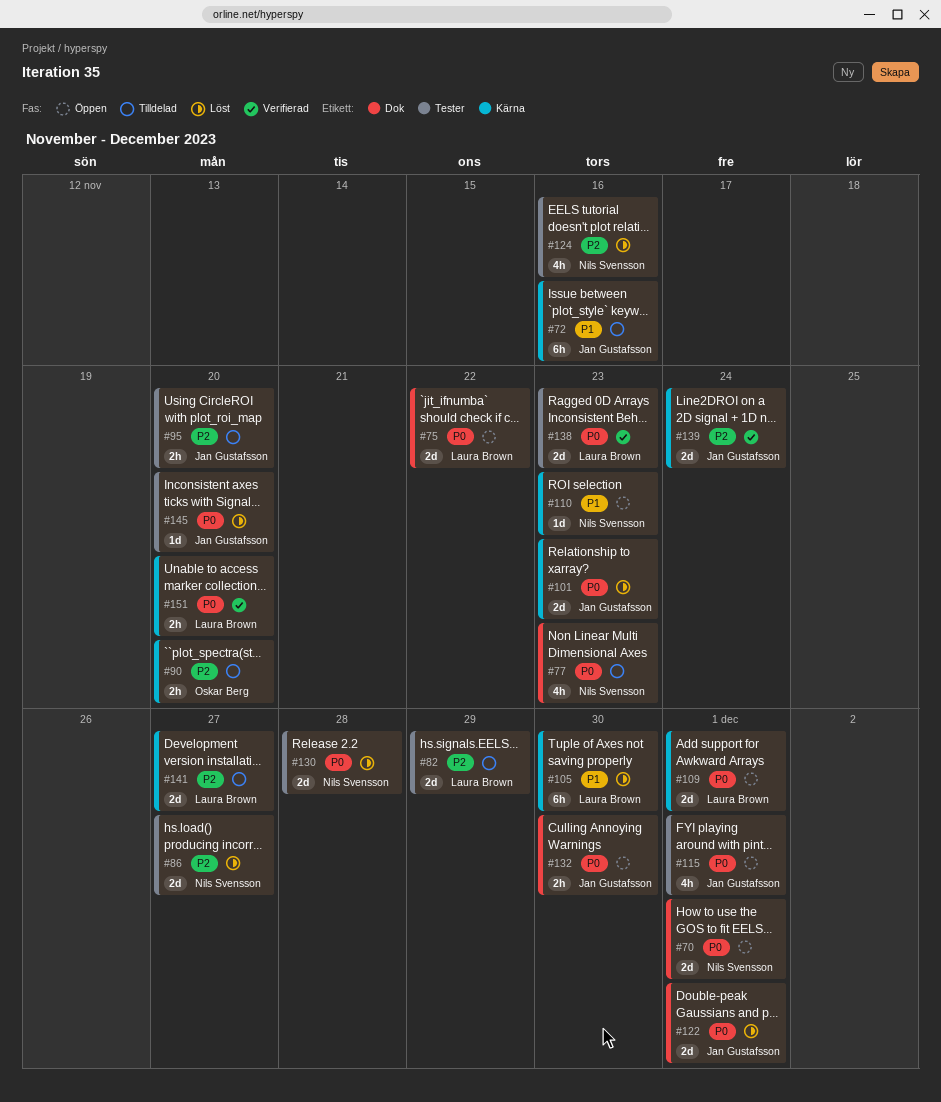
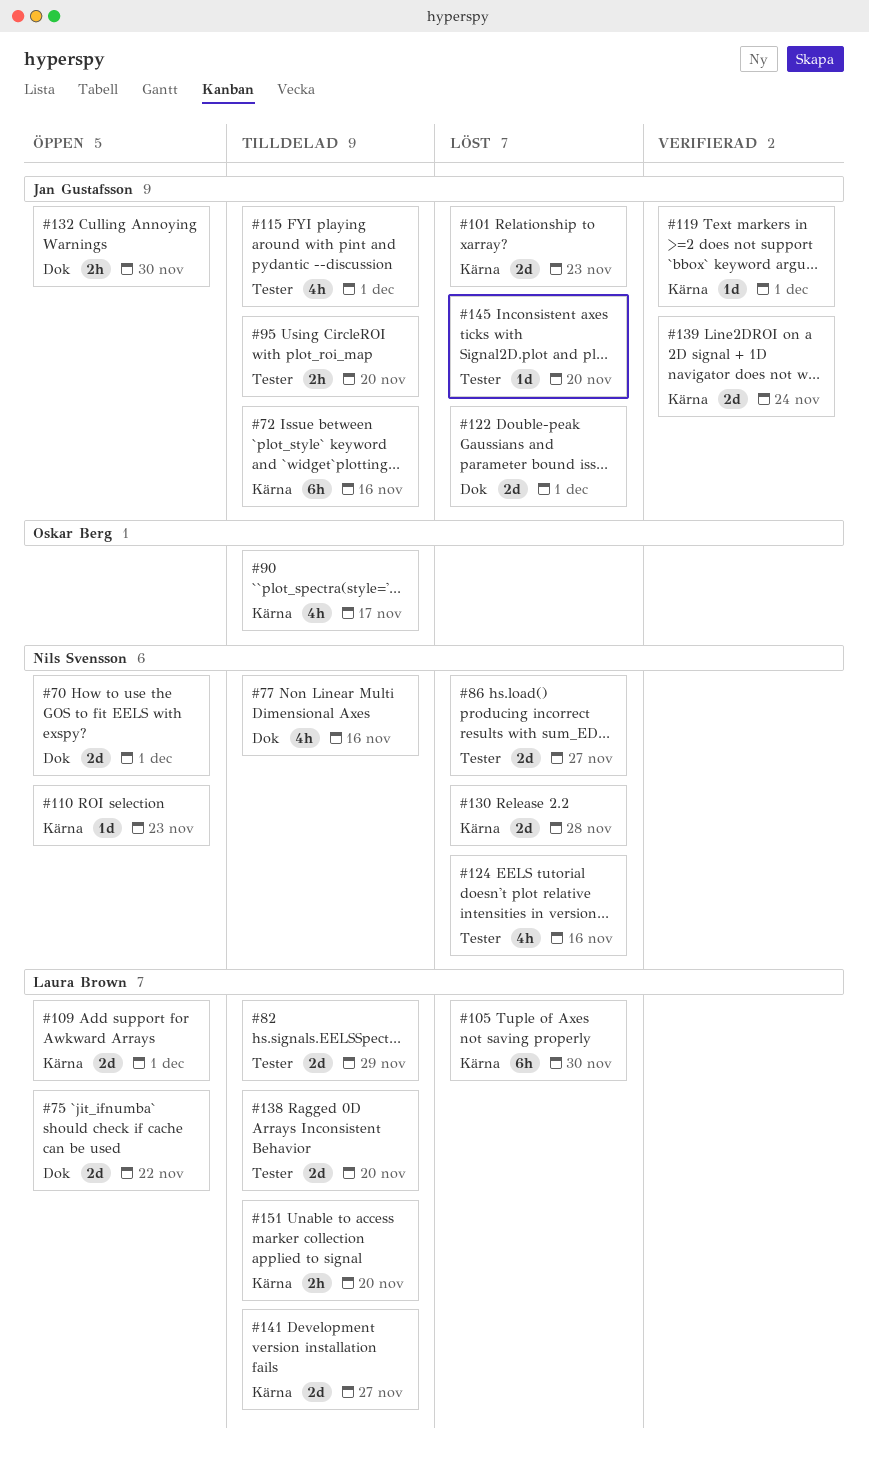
#77, due: Nov 23 -> Nov 16
#90, estimate: 2h -> 4h
#90, due: Nov 20 -> Nov 17
#115, status: Öppen -> Tilldelad
#119: none -> present
#130, label: Tester -> Kärna
#138, status: Verifierad -> Tilldelad
#138, due: Nov 23 -> Nov 20
#151, status: Verifierad -> Tilldelad

